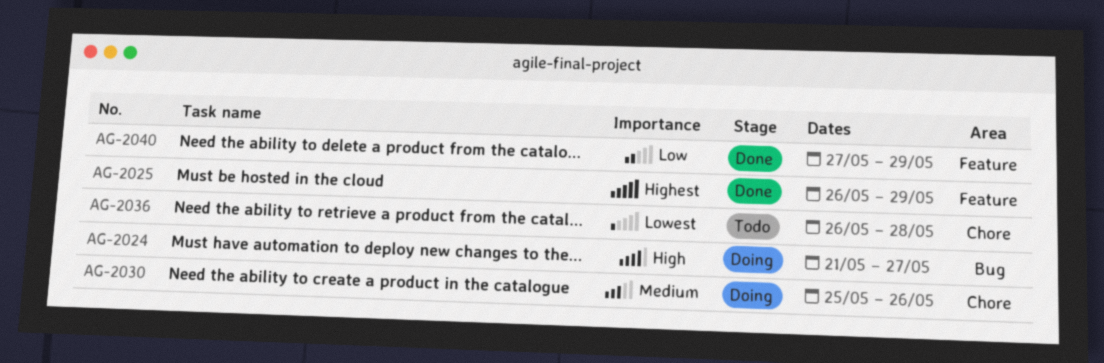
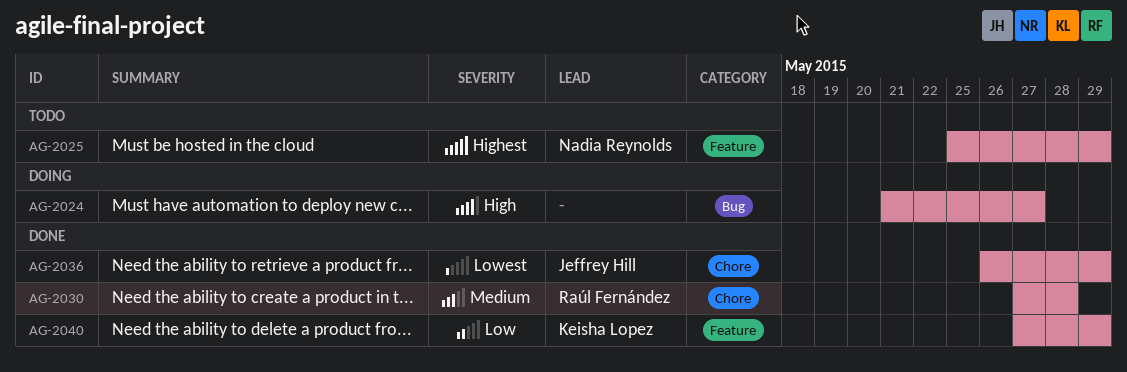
AG-2025, status: Done -> Todo
AG-2025, start: May 26 -> May 25
AG-2030, status: Doing -> Done
AG-2030, start: May 25 -> May 27
AG-2030, due: May 26 -> May 28
AG-2036, status: Todo -> Done
AG-2036, due: May 28 -> May 29

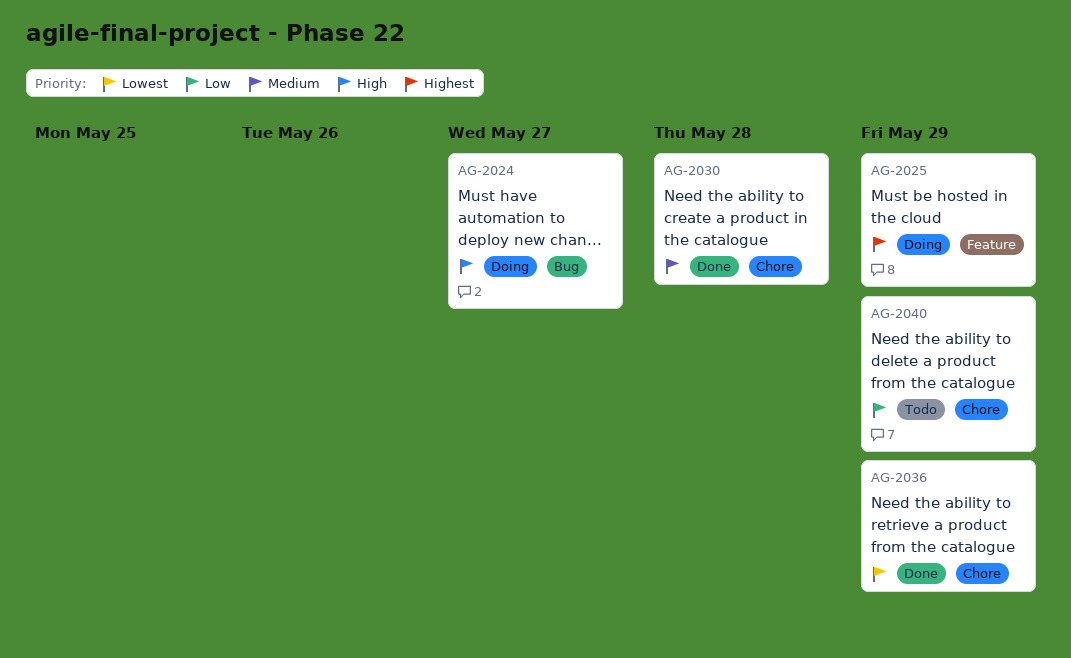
AG-2025, status: Todo -> Doing
AG-2040, status: Done -> Todo
AG-2040, label: Feature -> Chore

